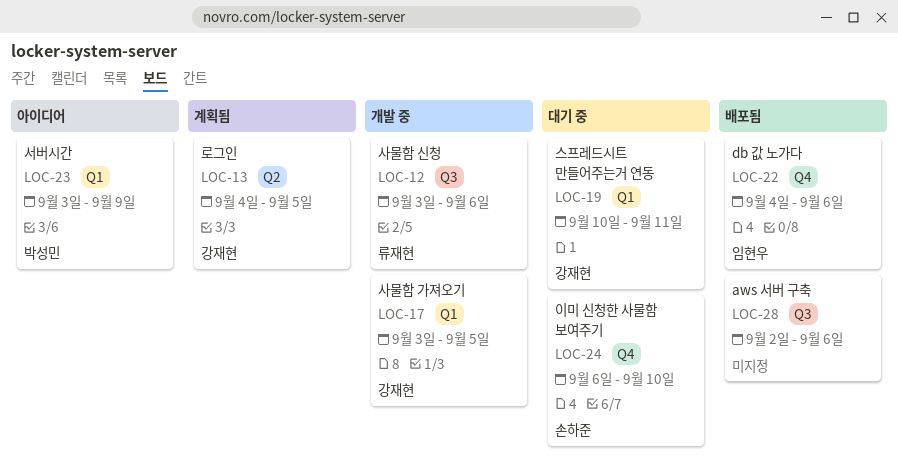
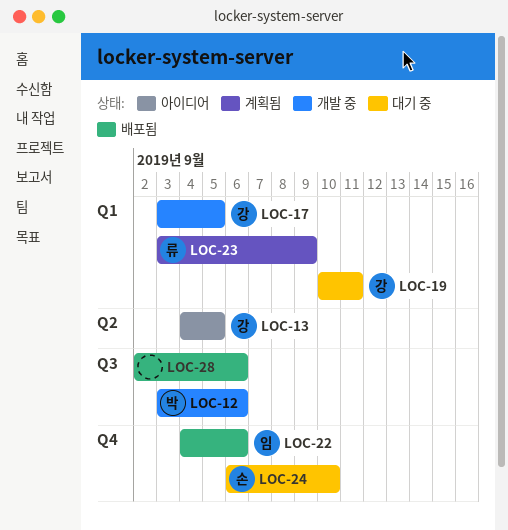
LOC-12, owner: 류재현 -> 박성민
LOC-13, status: 계획됨 -> 아이디어
LOC-23, status: 아이디어 -> 계획됨
LOC-23, owner: 박성민 -> 류재현

